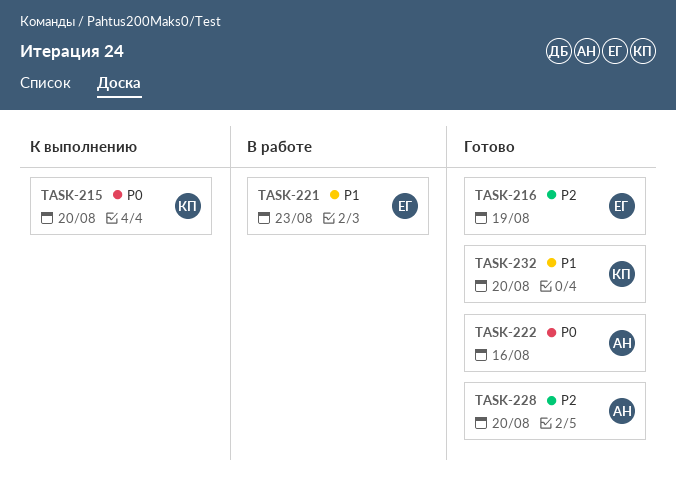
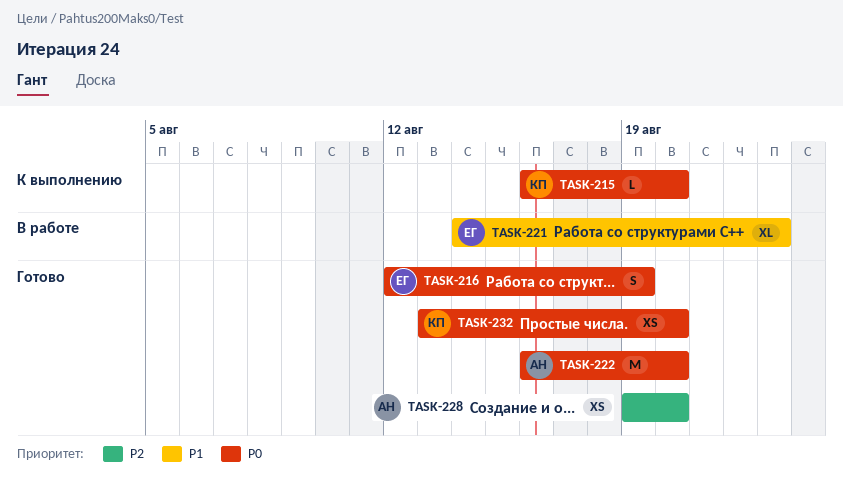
TASK-216, priority: P2 -> P0
TASK-222, due: Aug 16 -> Aug 20
TASK-232, priority: P1 -> P0

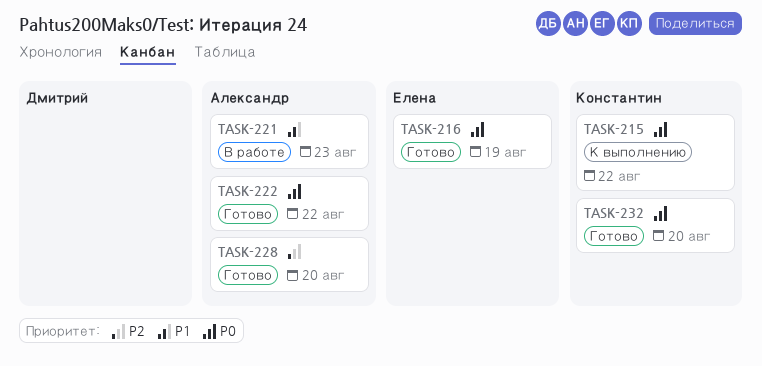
TASK-215, due: Aug 20 -> Aug 22
TASK-221, owner: Елена -> Александр
TASK-222, due: Aug 20 -> Aug 22

